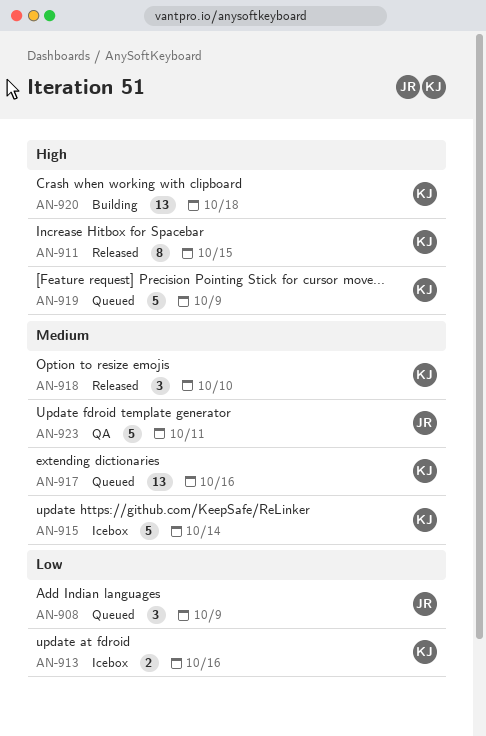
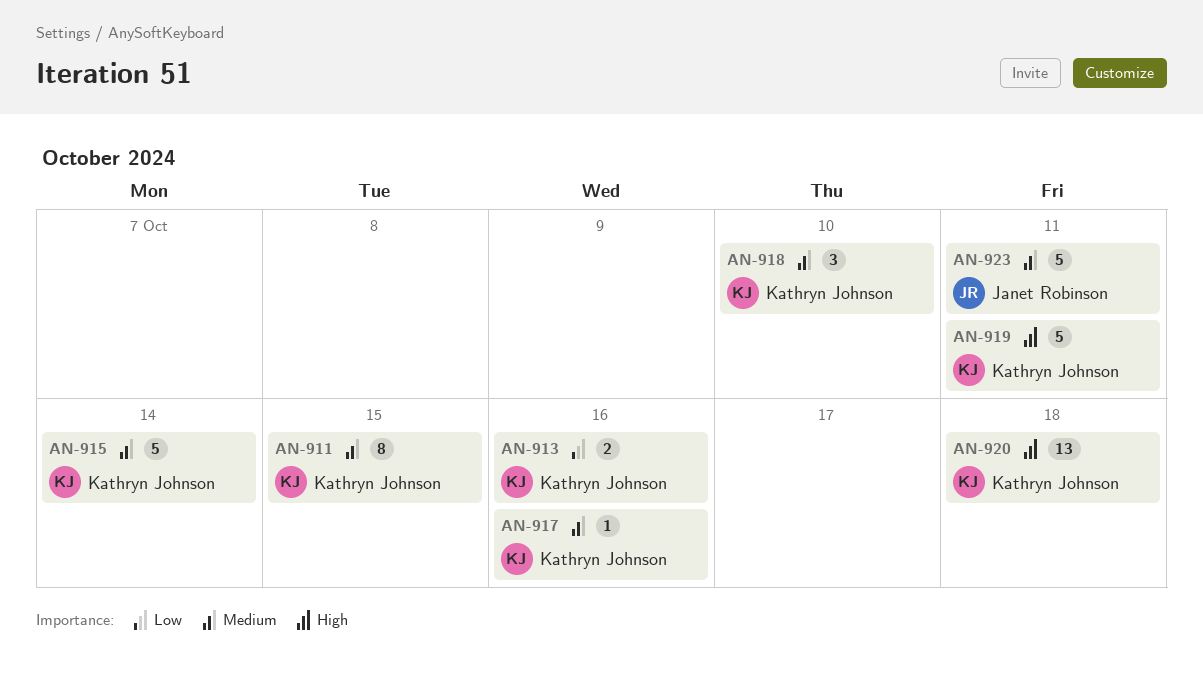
AN-908: present -> none
AN-911, priority: High -> Medium
AN-917, estimate: 13 -> 1
AN-919, due: Oct 9 -> Oct 11

